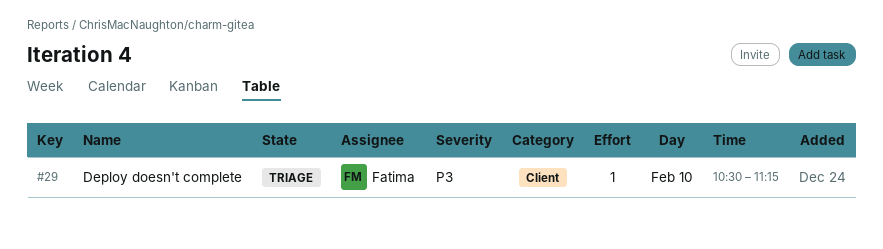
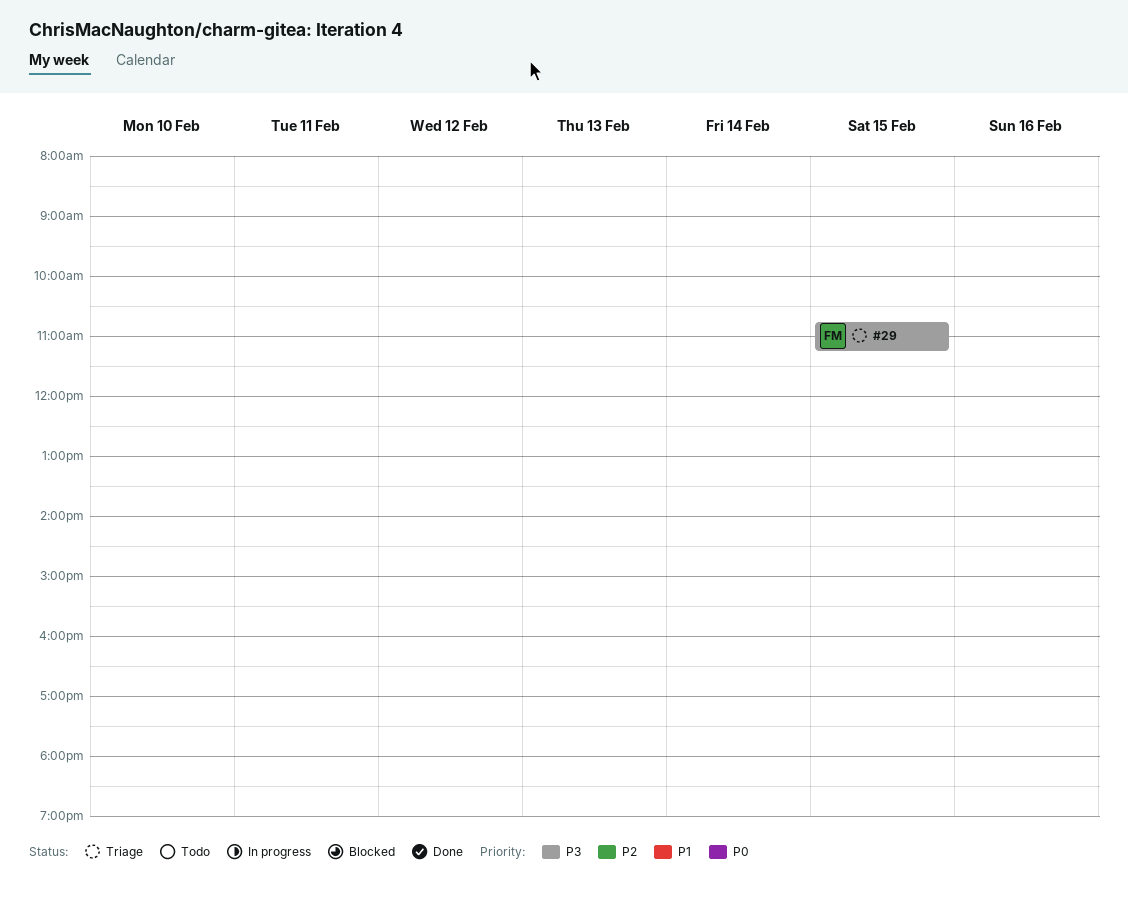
#29, day: Feb 10 -> Feb 15
#29, begins: 10:30 -> 10:45

